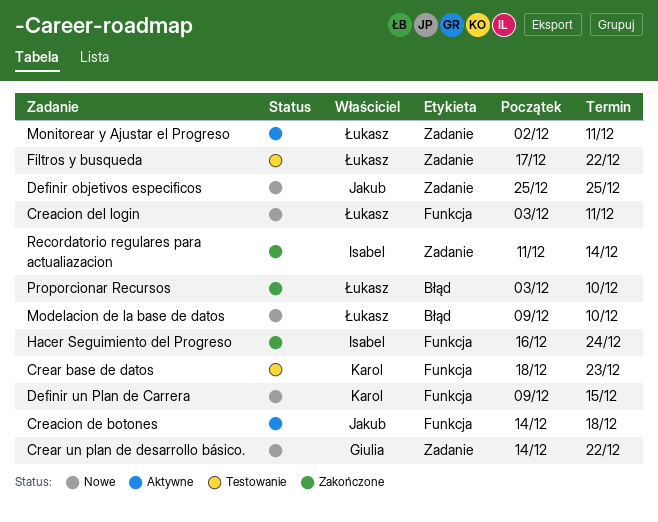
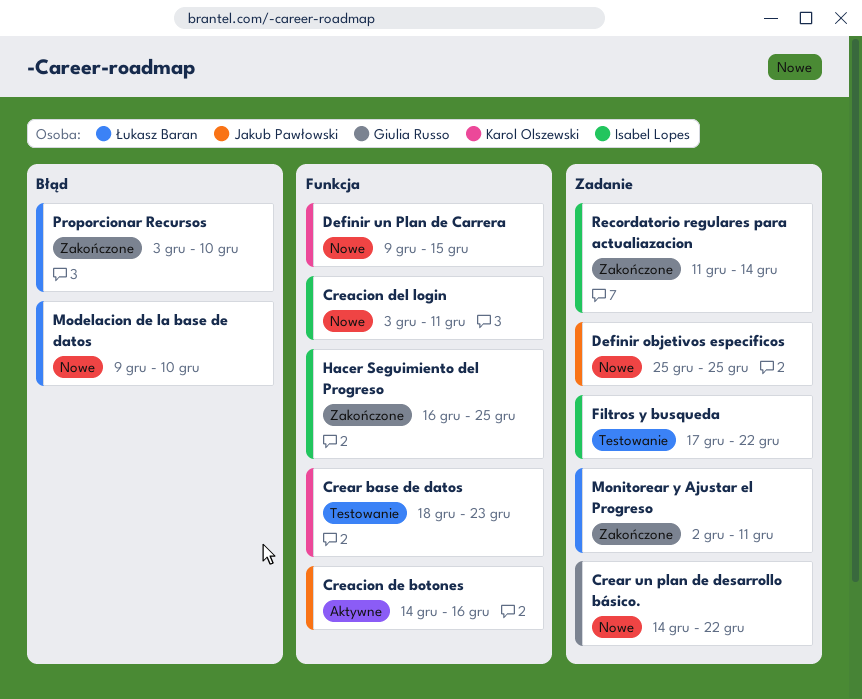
Creacion de botones, due: Dec 18 -> Dec 16
Creacion del login, owner: Łukasz Baran -> Isabel Lopes
Filtros y busqueda, owner: Łukasz Baran -> Isabel Lopes
Hacer Seguimiento del Progreso, due: Dec 24 -> Dec 25
Monitorear y Ajustar el Progreso, status: Aktywne -> Zakończone

